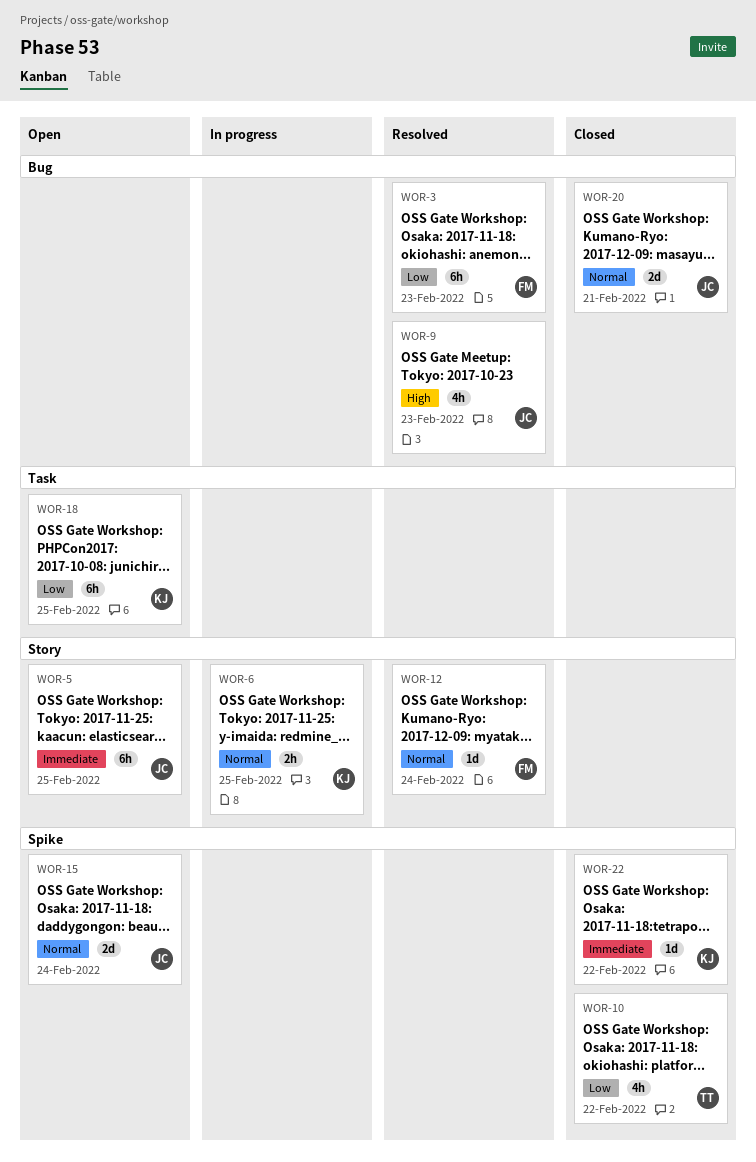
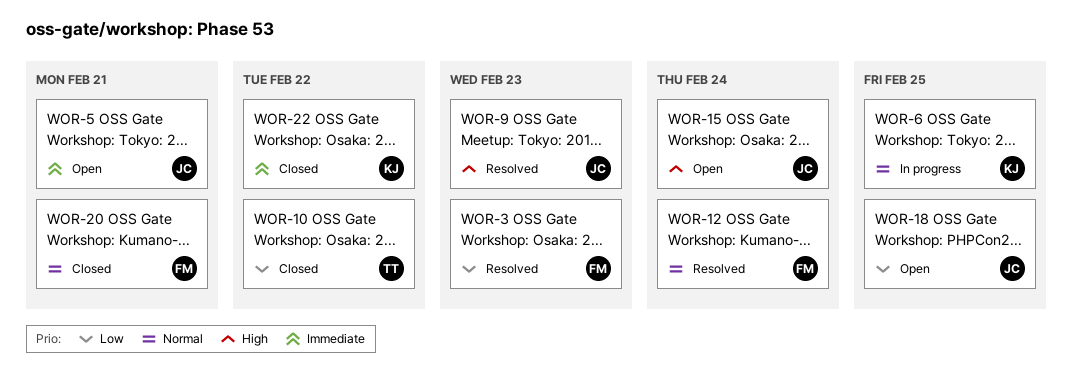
WOR-5, due: Feb 25 -> Feb 21
WOR-15, priority: Normal -> High
WOR-18, owner: KJ -> JC
WOR-20, owner: JC -> FM

